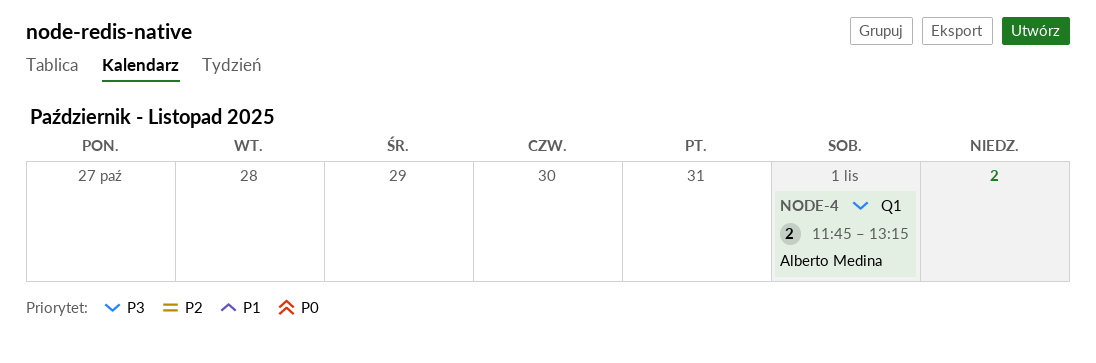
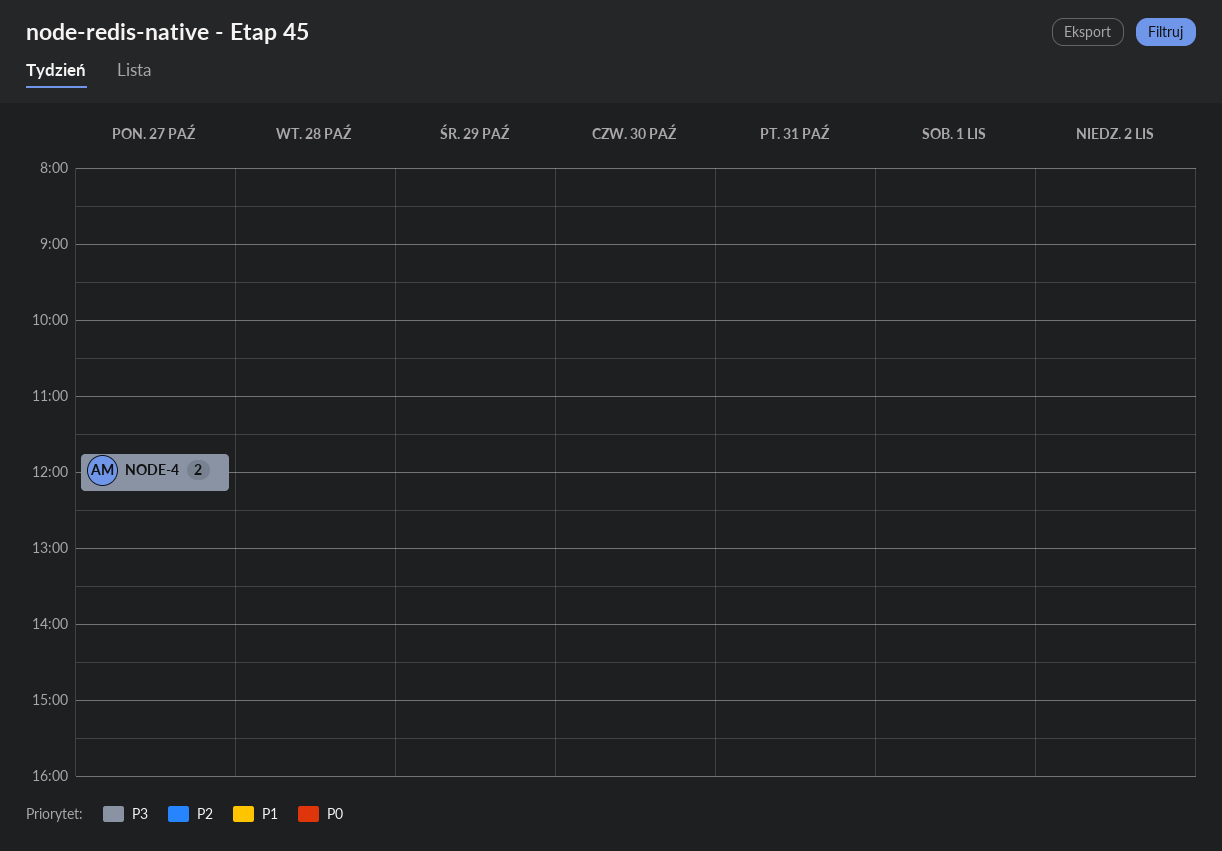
NODE-4, day: Nov 1 -> Oct 27
NODE-4, ends: 13:15 -> 12:15

